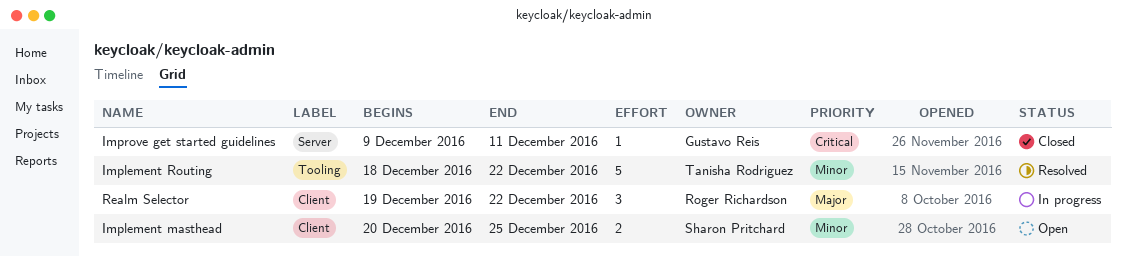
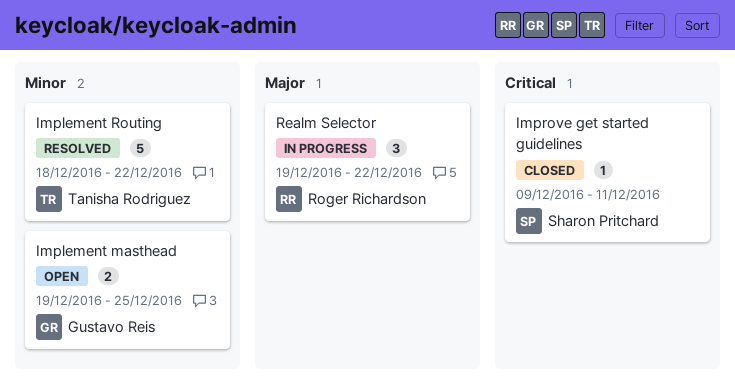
Implement masthead, owner: Sharon Pritchard -> Gustavo Reis
Implement masthead, start: Dec 20 -> Dec 19
Improve get started guidelines, owner: Gustavo Reis -> Sharon Pritchard

